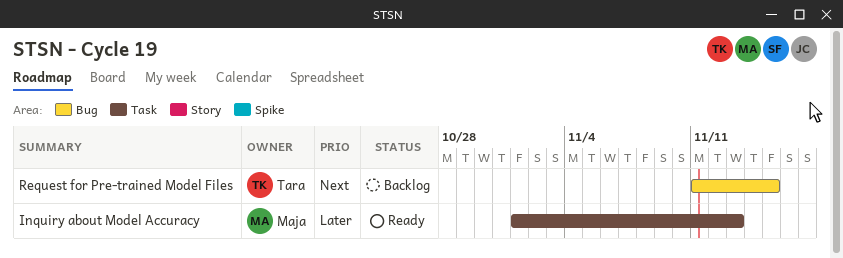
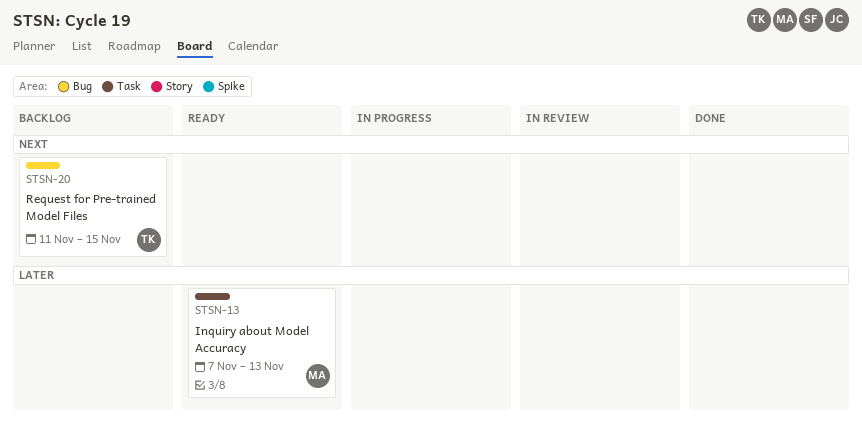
Inquiry about Model Accuracy, start: Nov 1 -> Nov 7

